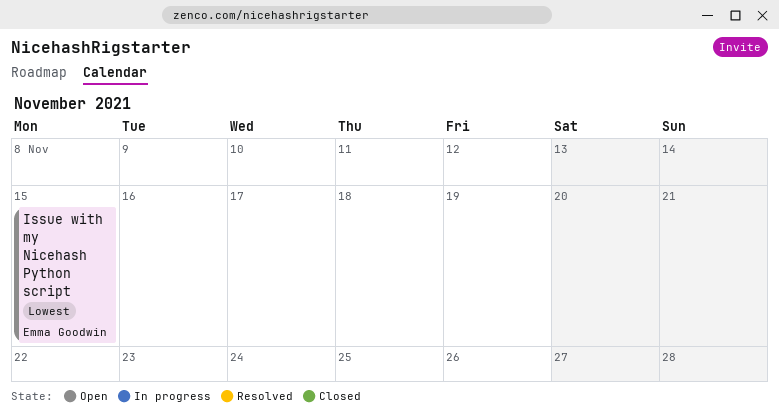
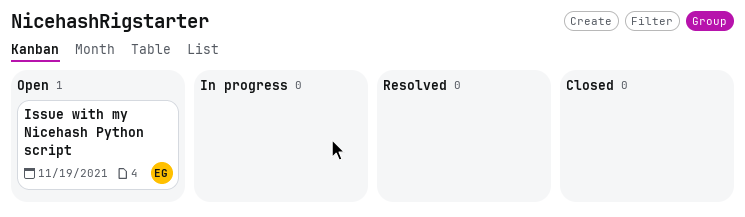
Issue with my Nicehash Python script, due: Nov 15 -> Nov 19

